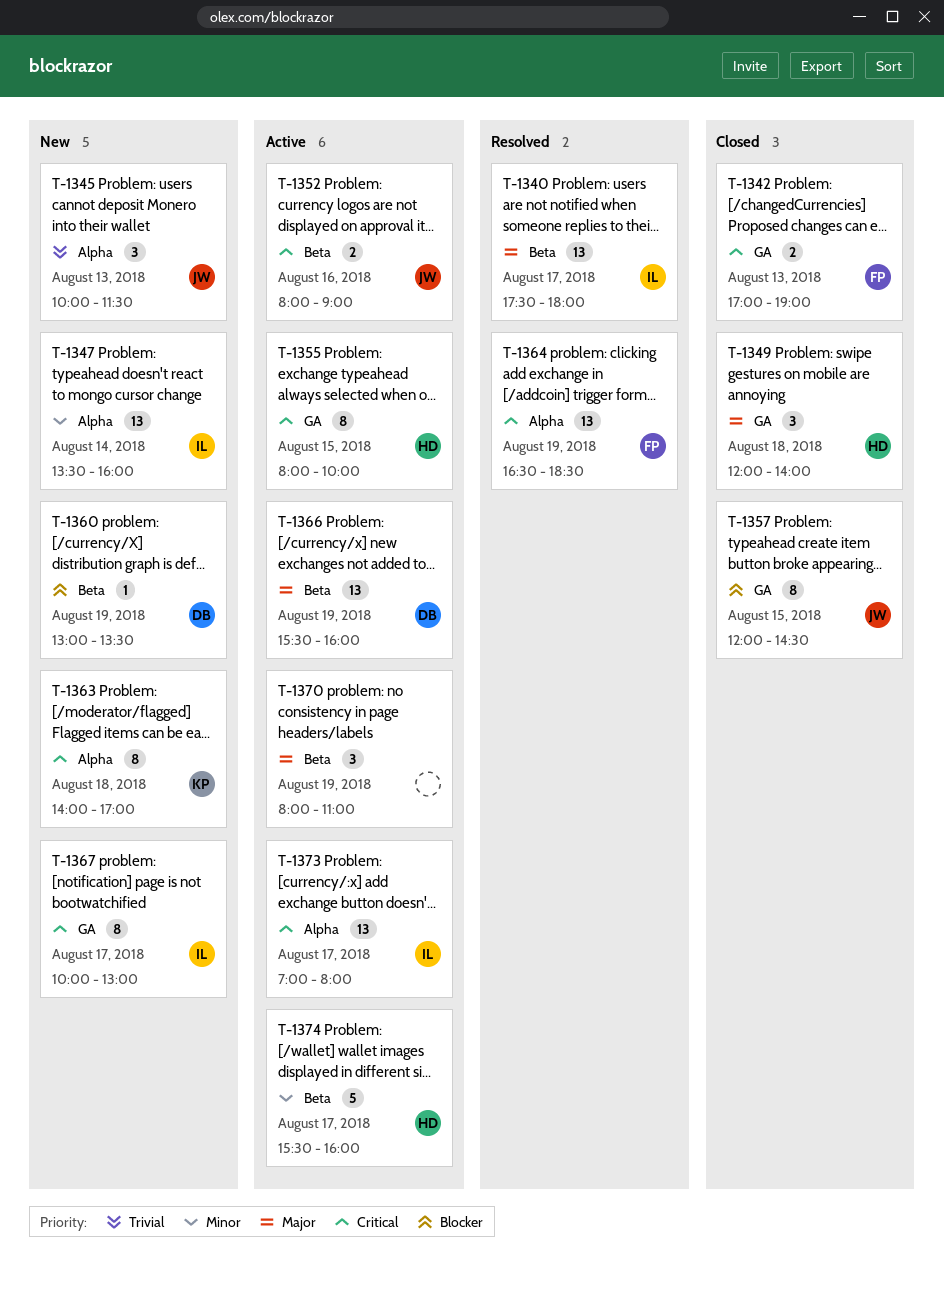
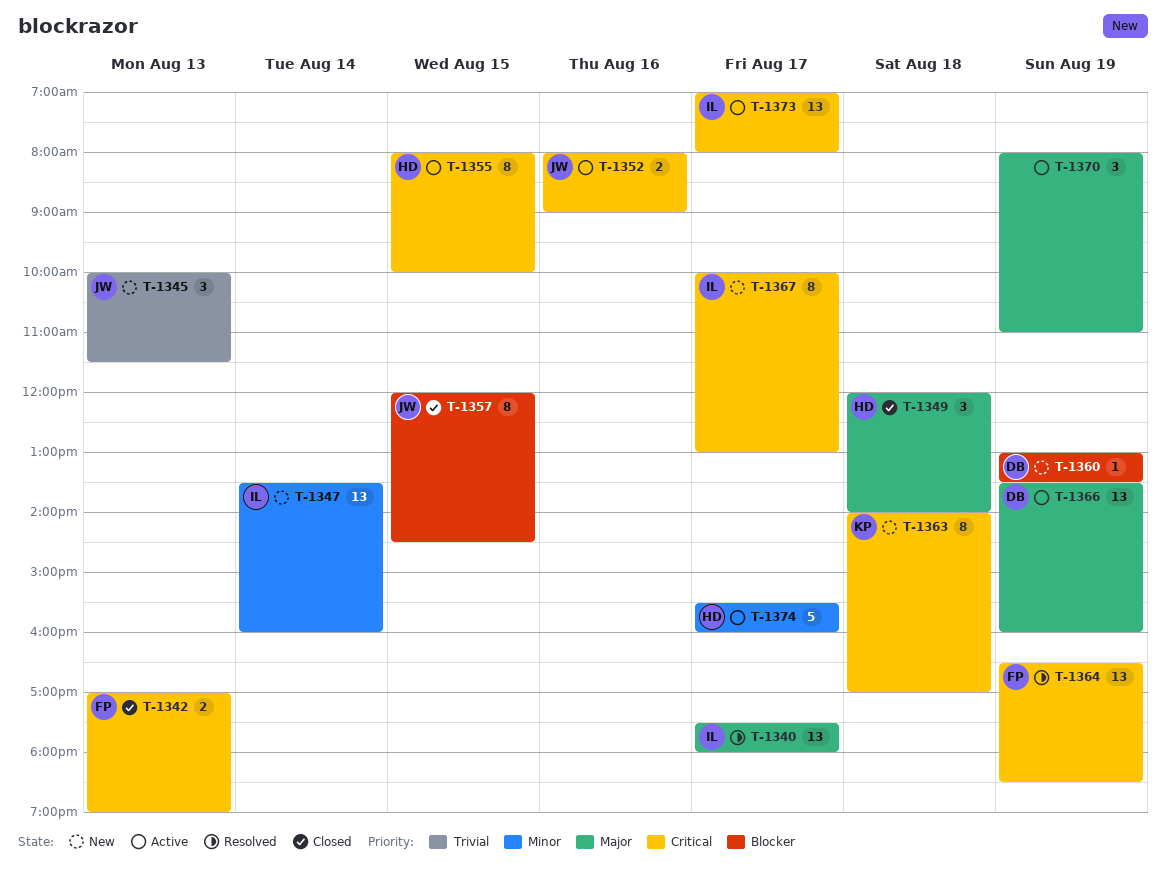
T-1366, begins: 15:30 -> 13:30

